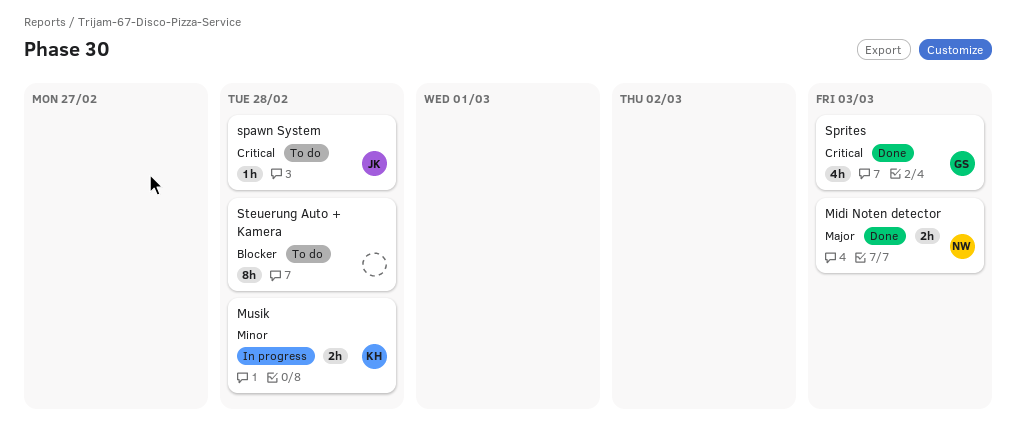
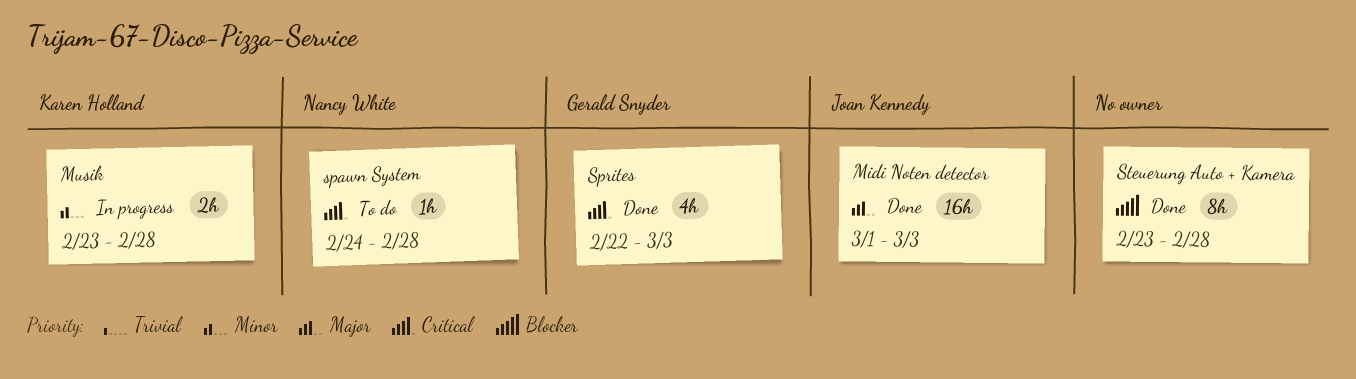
Midi Noten detector, owner: Nancy White -> Joan Kennedy
Midi Noten detector, estimate: 2h -> 16h
spawn System, owner: Joan Kennedy -> Nancy White
Steuerung Auto + Kamera, status: To do -> Done

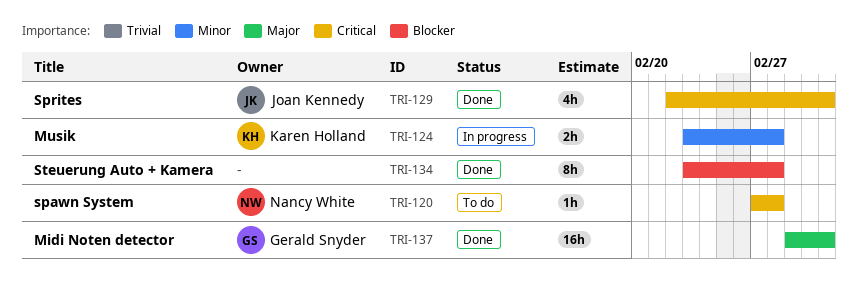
Midi Noten detector, owner: Joan Kennedy -> Gerald Snyder
spawn System, start: Feb 24 -> Feb 27
Sprites, owner: Gerald Snyder -> Joan Kennedy

